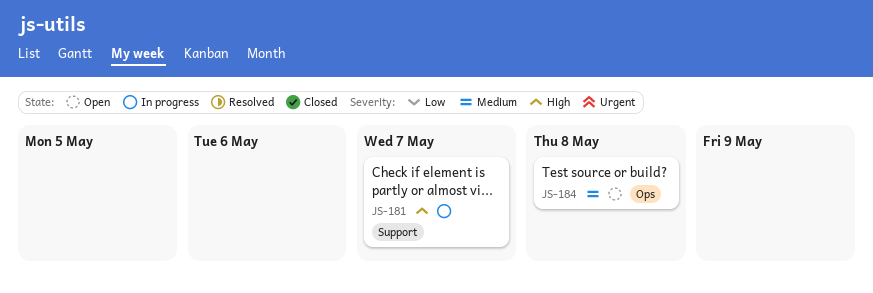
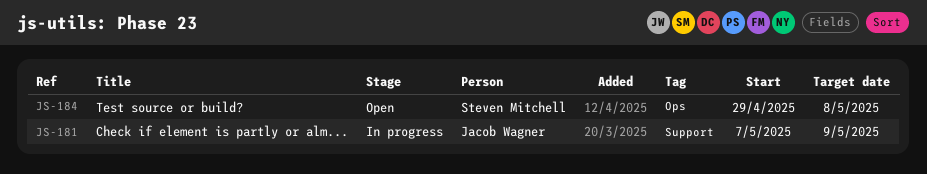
JS-181, due: May 7 -> May 9

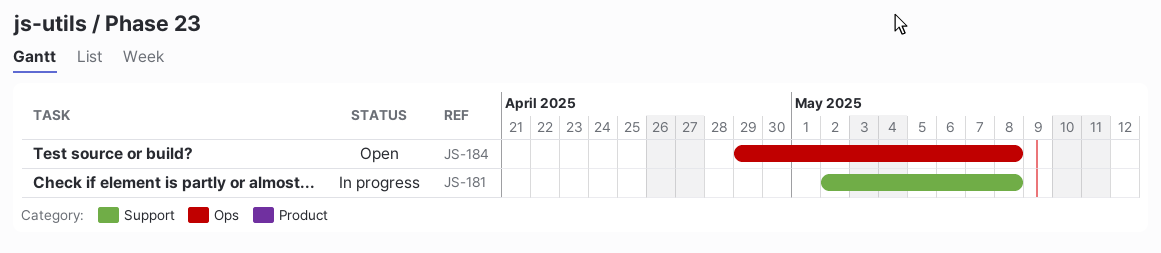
JS-181, start: May 7 -> May 2
JS-181, due: May 9 -> May 8

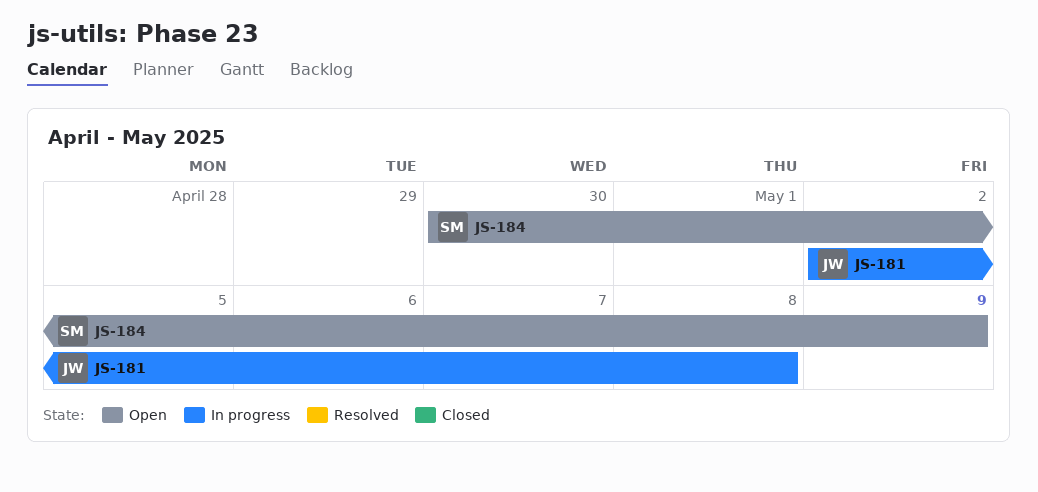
JS-184, start: Apr 29 -> Apr 30
JS-184, due: May 8 -> May 9

